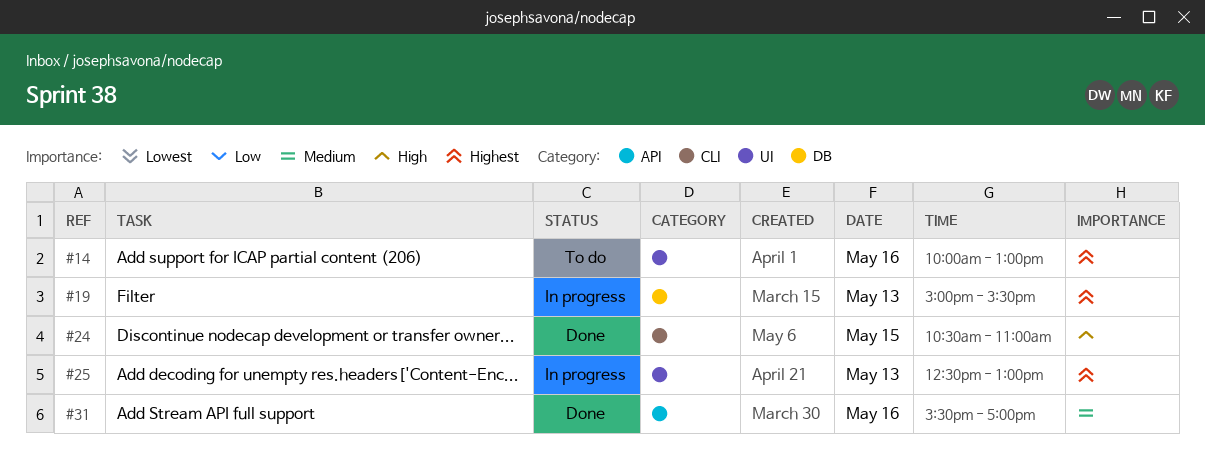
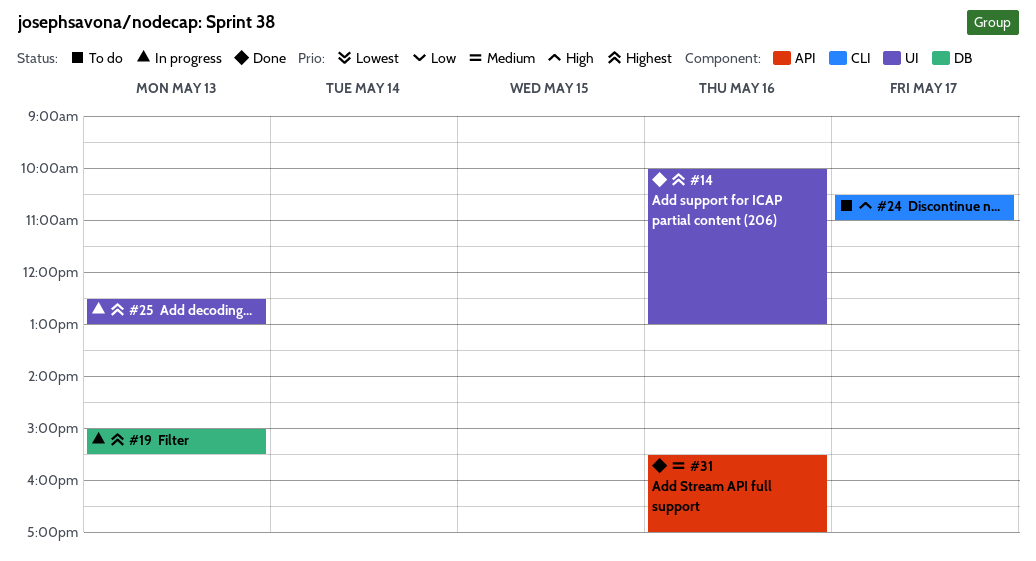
#14, status: To do -> Done
#24, status: Done -> To do
#24, day: May 15 -> May 17

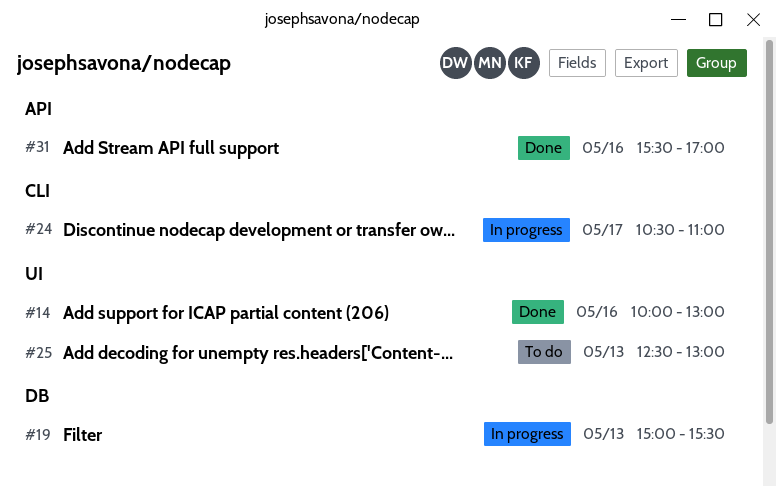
#24, status: To do -> In progress
#25, status: In progress -> To do

